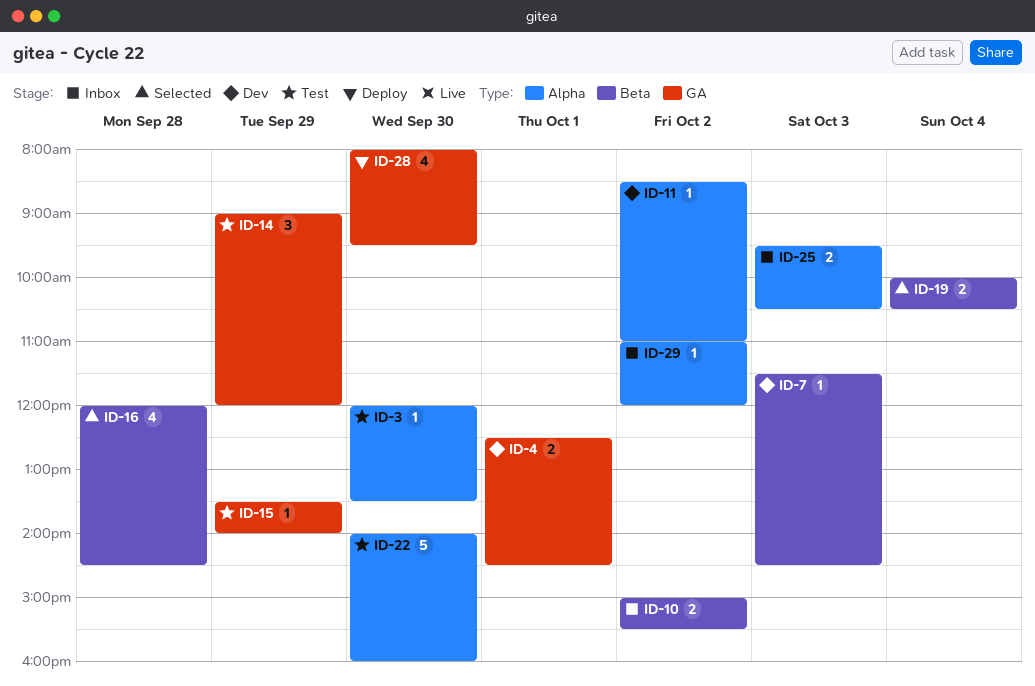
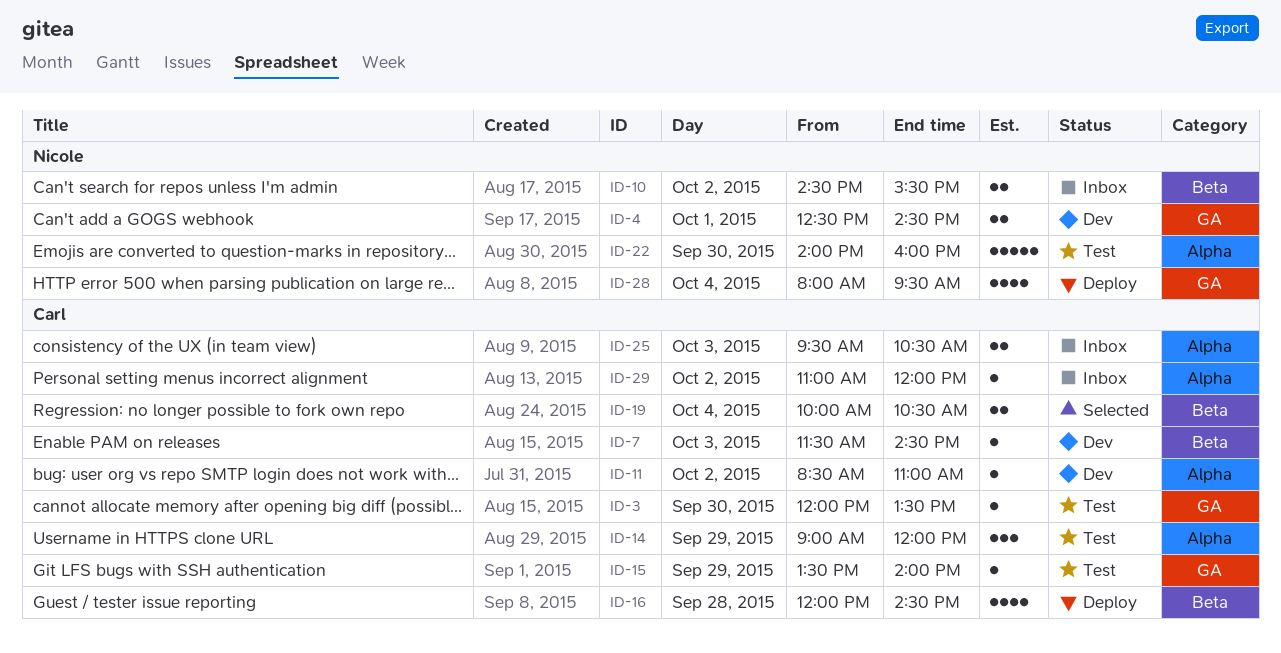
ID-3, label: Alpha -> GA
ID-10, begins: 15:00 -> 14:30
ID-14, label: GA -> Alpha
ID-16, status: Selected -> Deploy
ID-28, day: Sep 30 -> Oct 4

